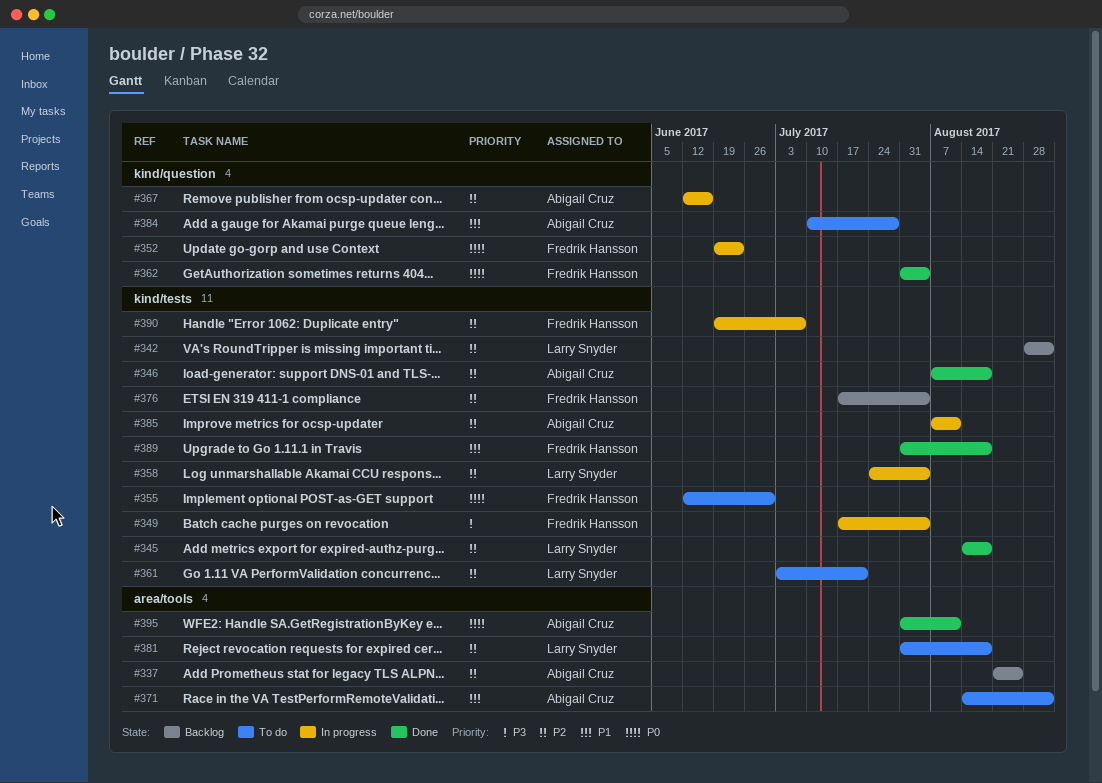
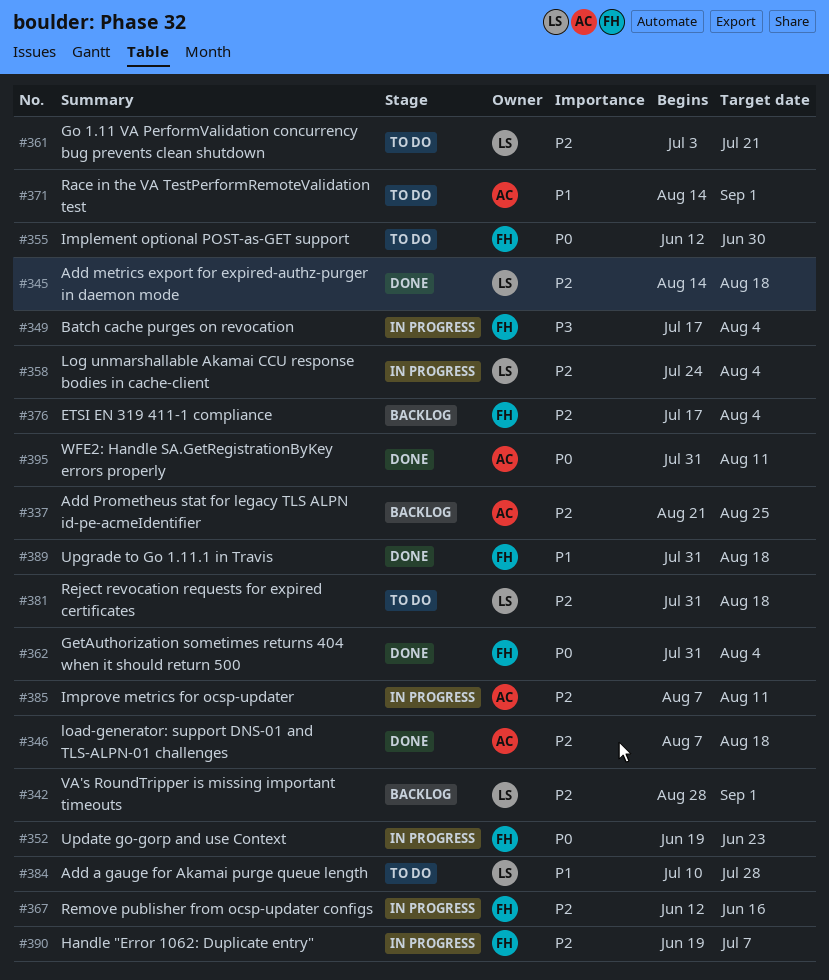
#367, owner: Abigail Cruz -> Fredrik Hansson
#384, owner: Abigail Cruz -> Larry Snyder

